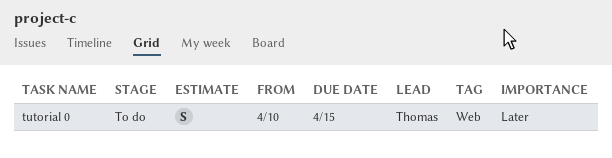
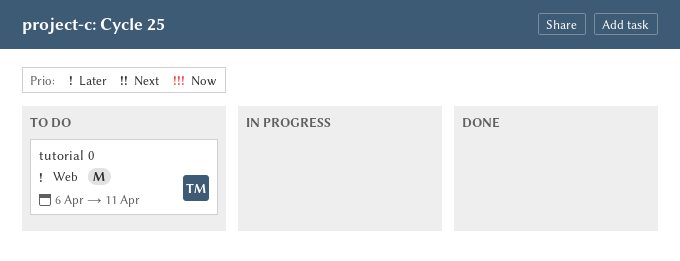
tutorial 0, estimate: S -> M
tutorial 0, start: Apr 10 -> Apr 6
tutorial 0, due: Apr 15 -> Apr 11

